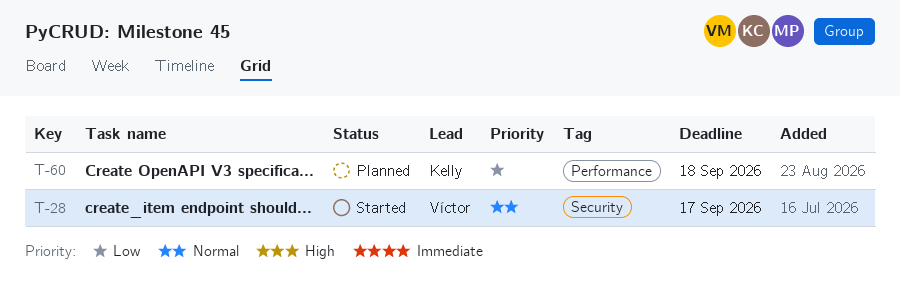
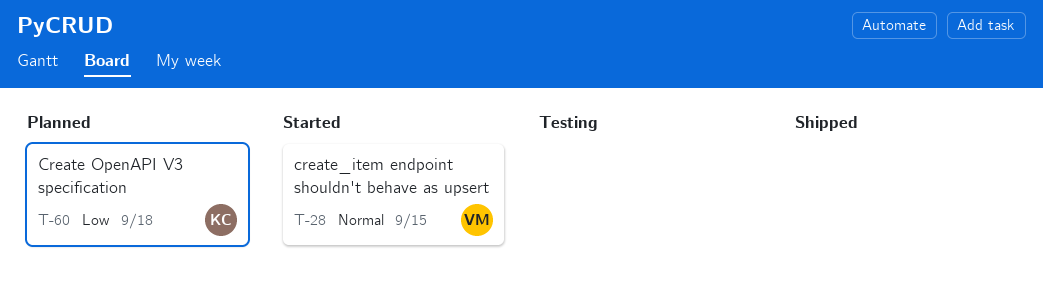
T-28, due: Sep 17 -> Sep 15

